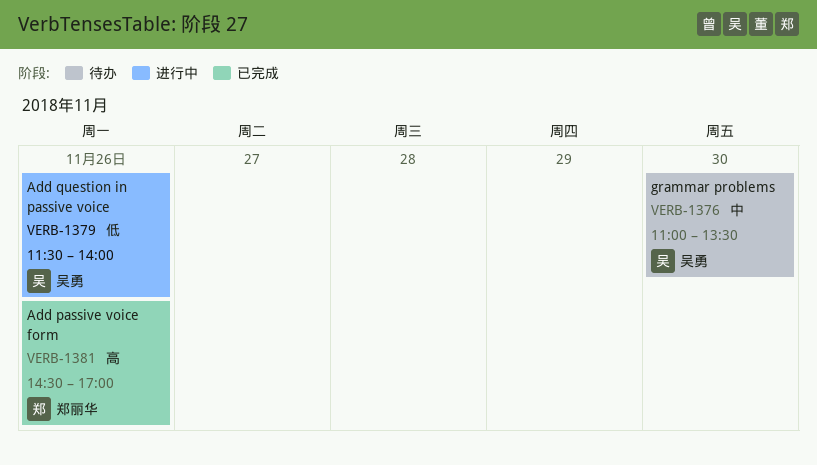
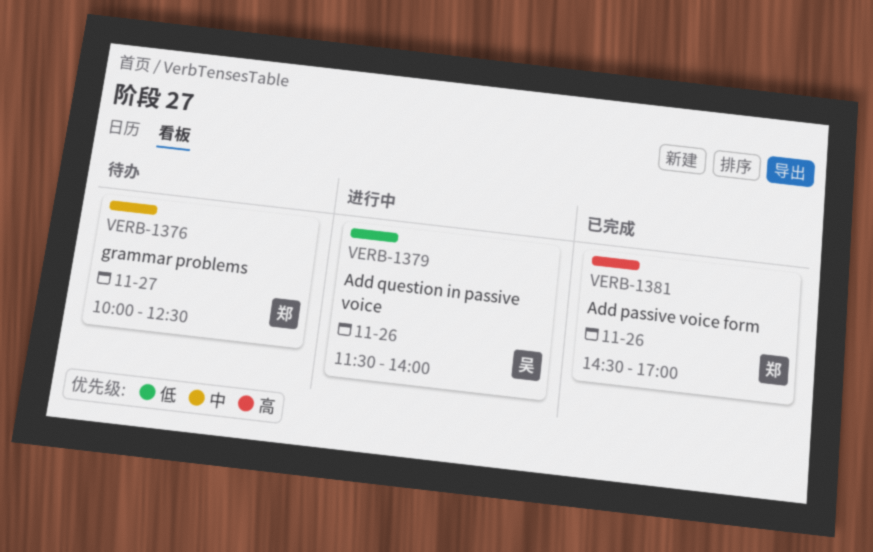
VERB-1376, owner: 吴勇 -> 郑丽华
VERB-1376, day: Nov 30 -> Nov 27
VERB-1376, begins: 11:00 -> 10:00
VERB-1376, ends: 13:30 -> 12:30

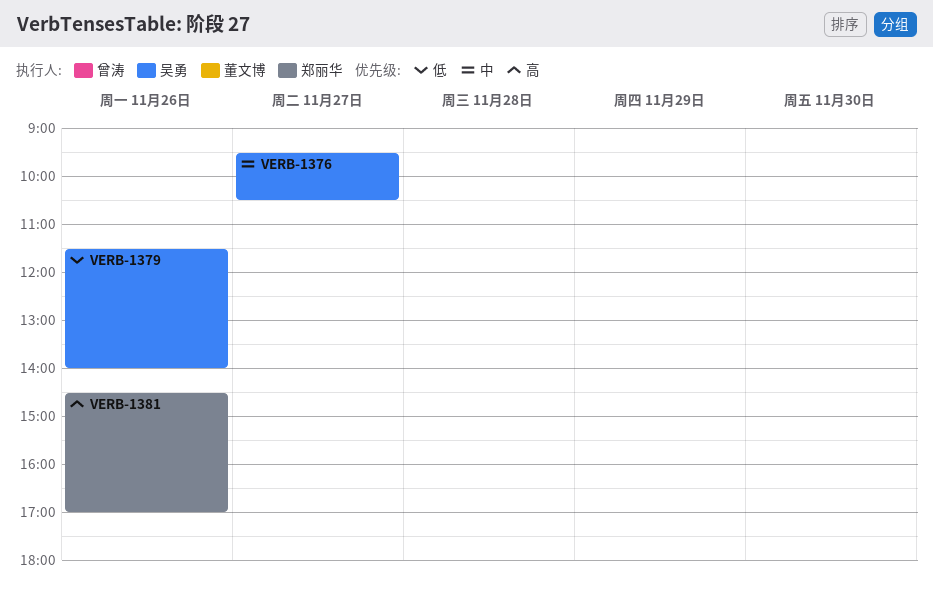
VERB-1376, owner: 郑丽华 -> 吴勇
VERB-1376, begins: 10:00 -> 09:30
VERB-1376, ends: 12:30 -> 10:30

